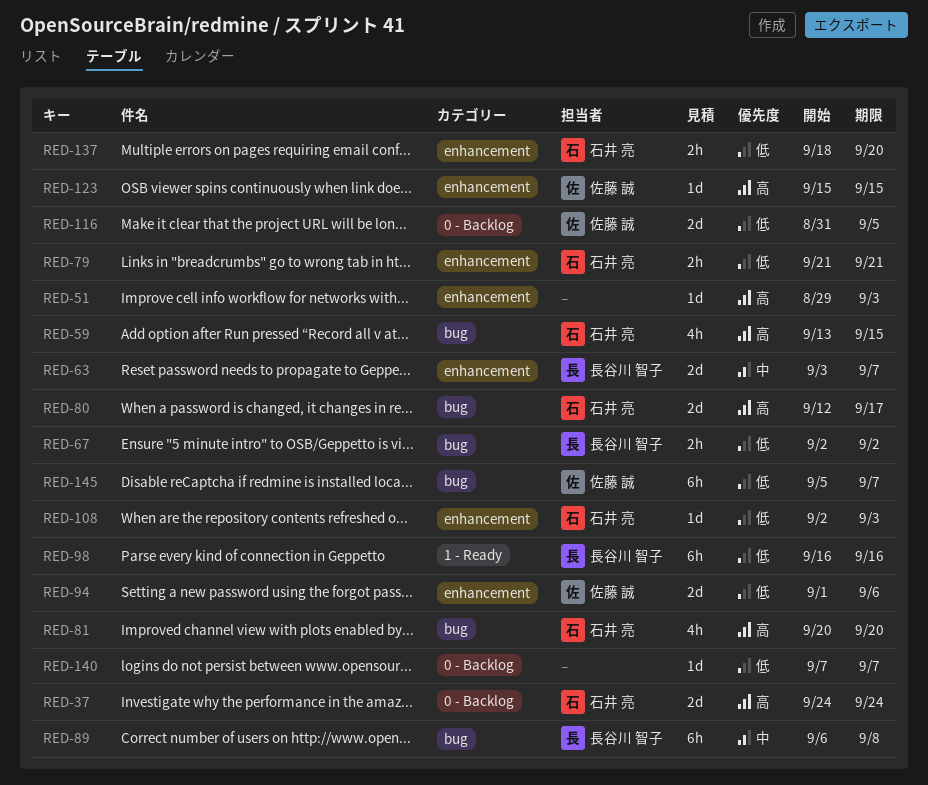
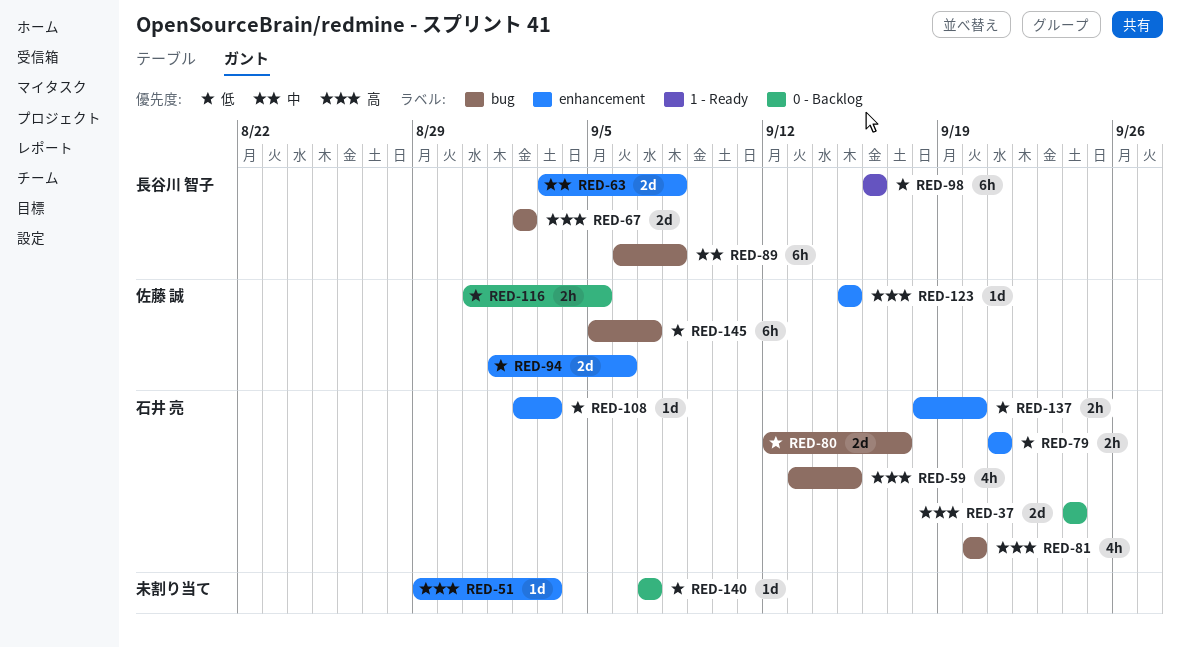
RED-63, due: Sep 7 -> Sep 8
RED-67, priority: 低 -> 高
RED-67, estimate: 2h -> 2d
RED-80, priority: 高 -> 低
RED-116, estimate: 2d -> 2h

